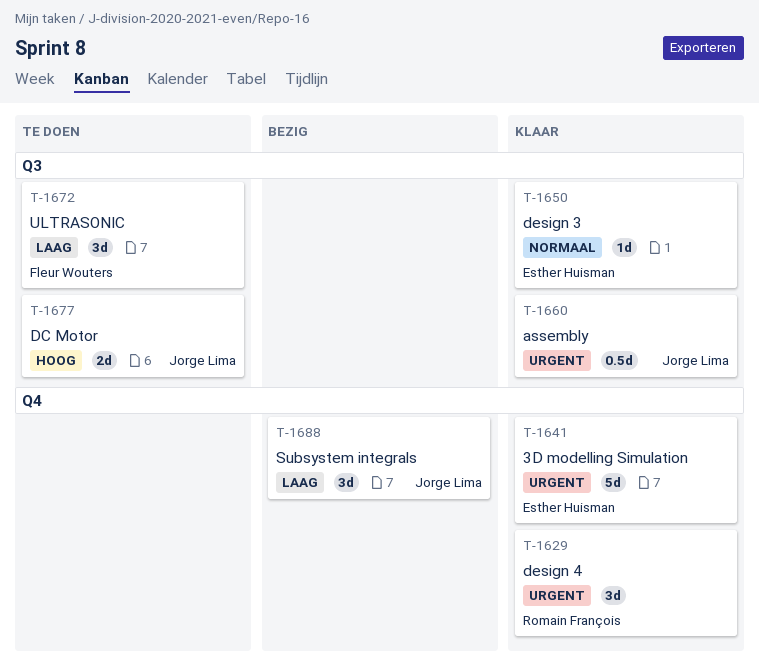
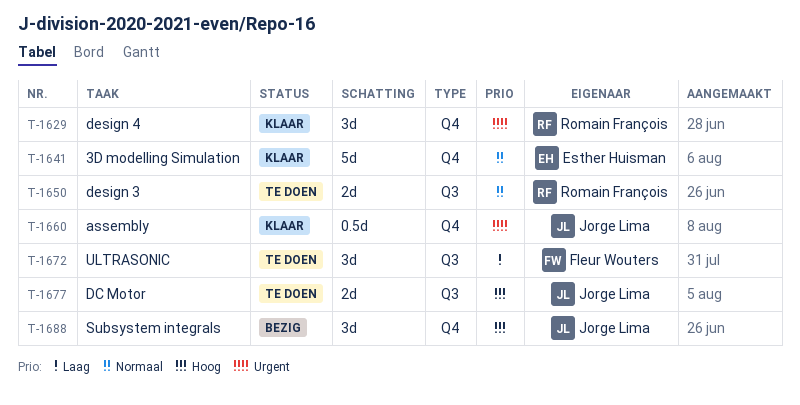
T-1641, priority: Urgent -> Normaal
T-1650, status: Klaar -> Te doen
T-1650, owner: Esther Huisman -> Romain François
T-1650, estimate: 1d -> 2d
T-1660, label: Q3 -> Q4
T-1688, priority: Laag -> Hoog

